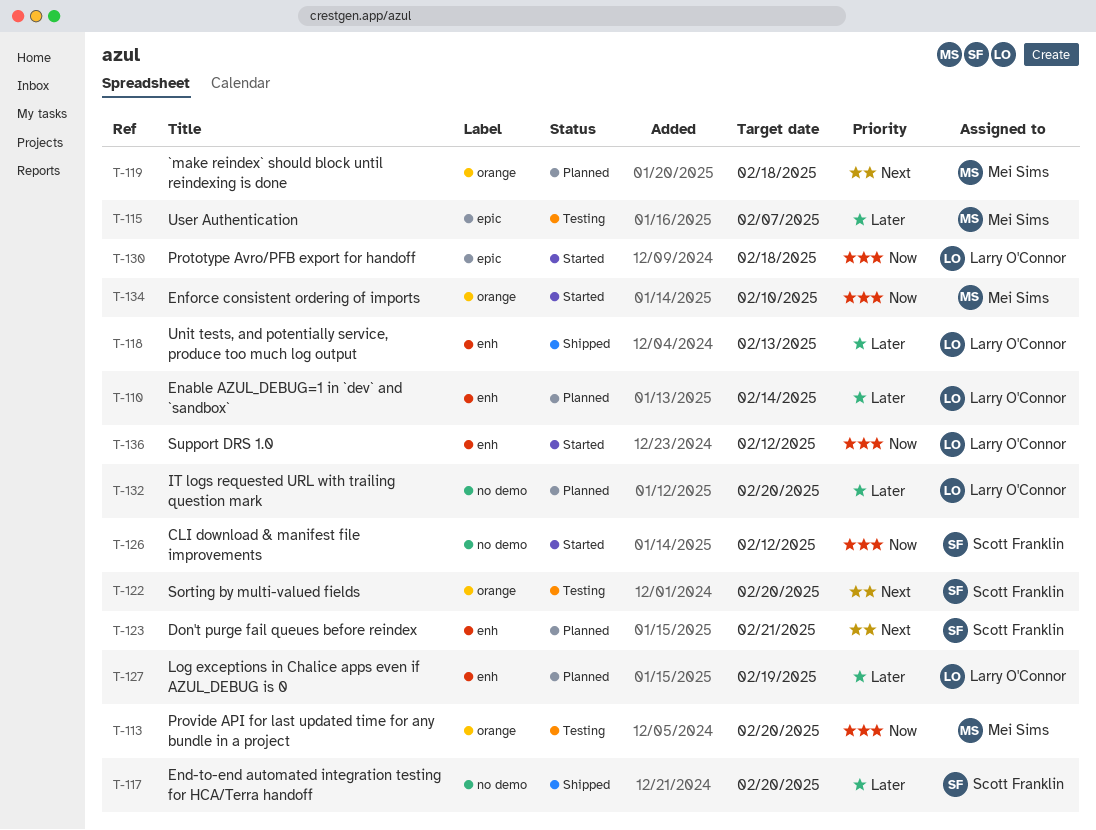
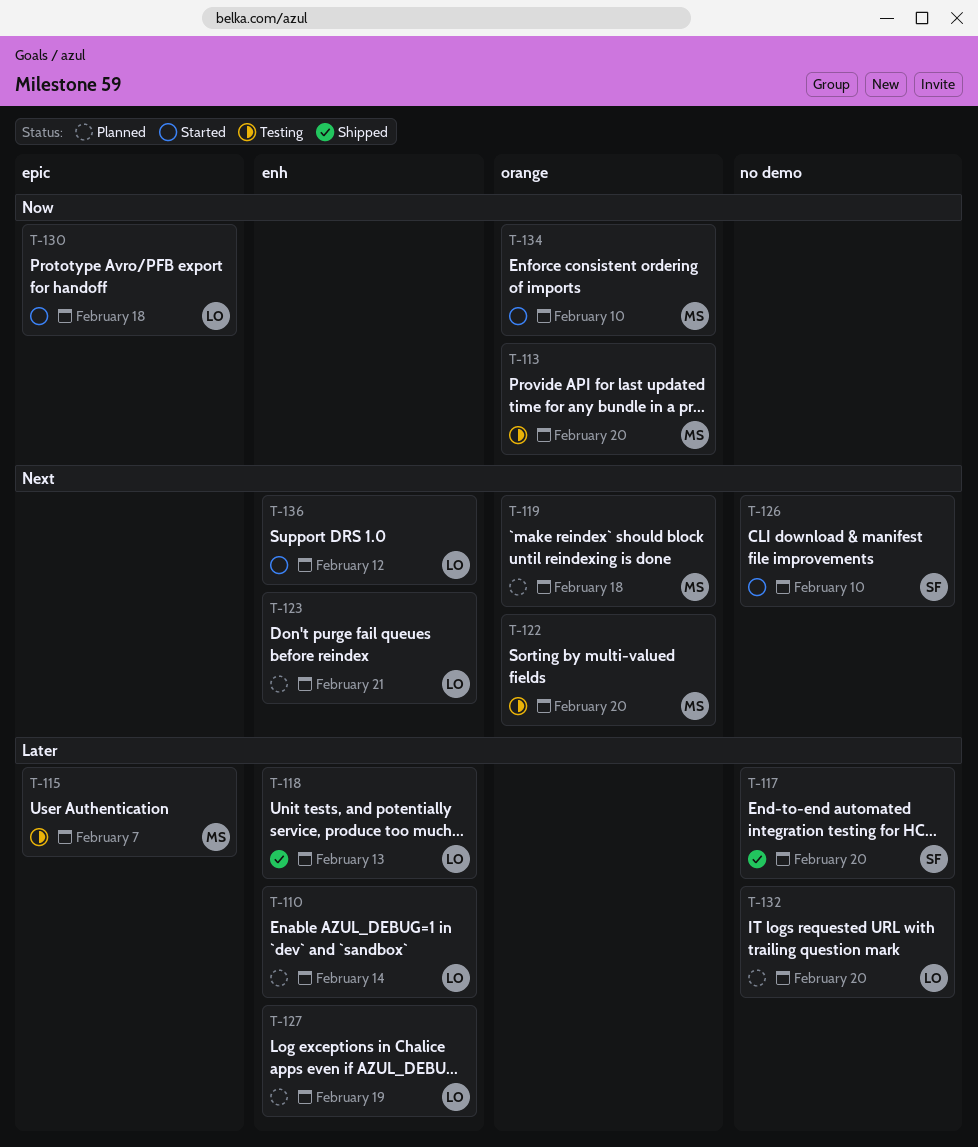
T-122, owner: Scott Franklin -> Mei Sims
T-123, owner: Scott Franklin -> Larry O'Connor
T-126, priority: Now -> Next
T-126, due: Feb 12 -> Feb 10
T-136, priority: Now -> Next

